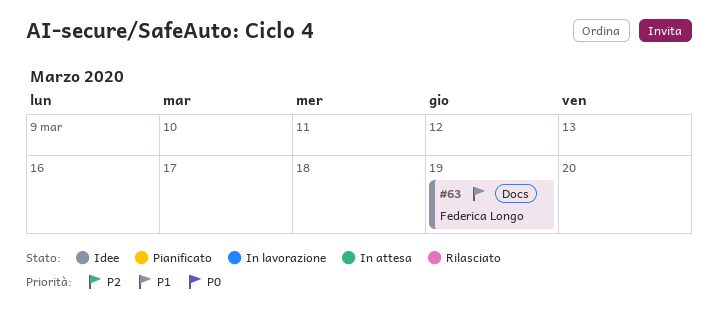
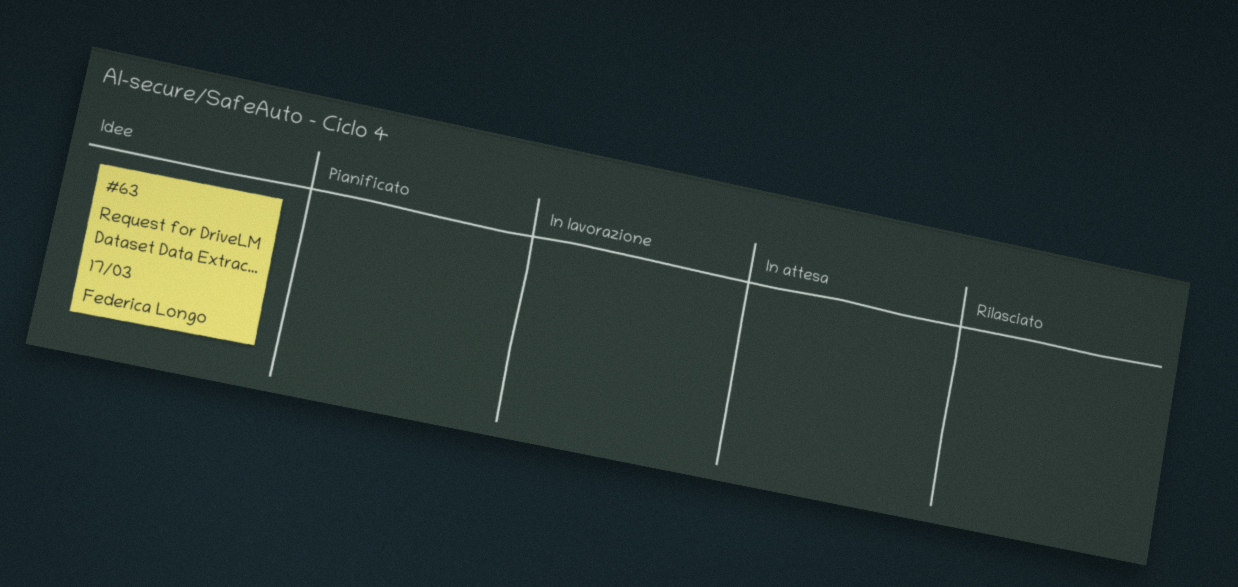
#63, due: Mar 19 -> Mar 17

